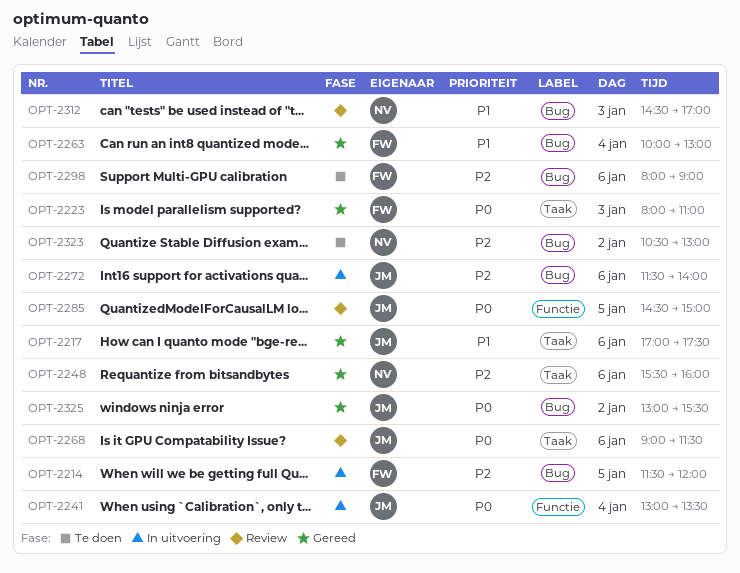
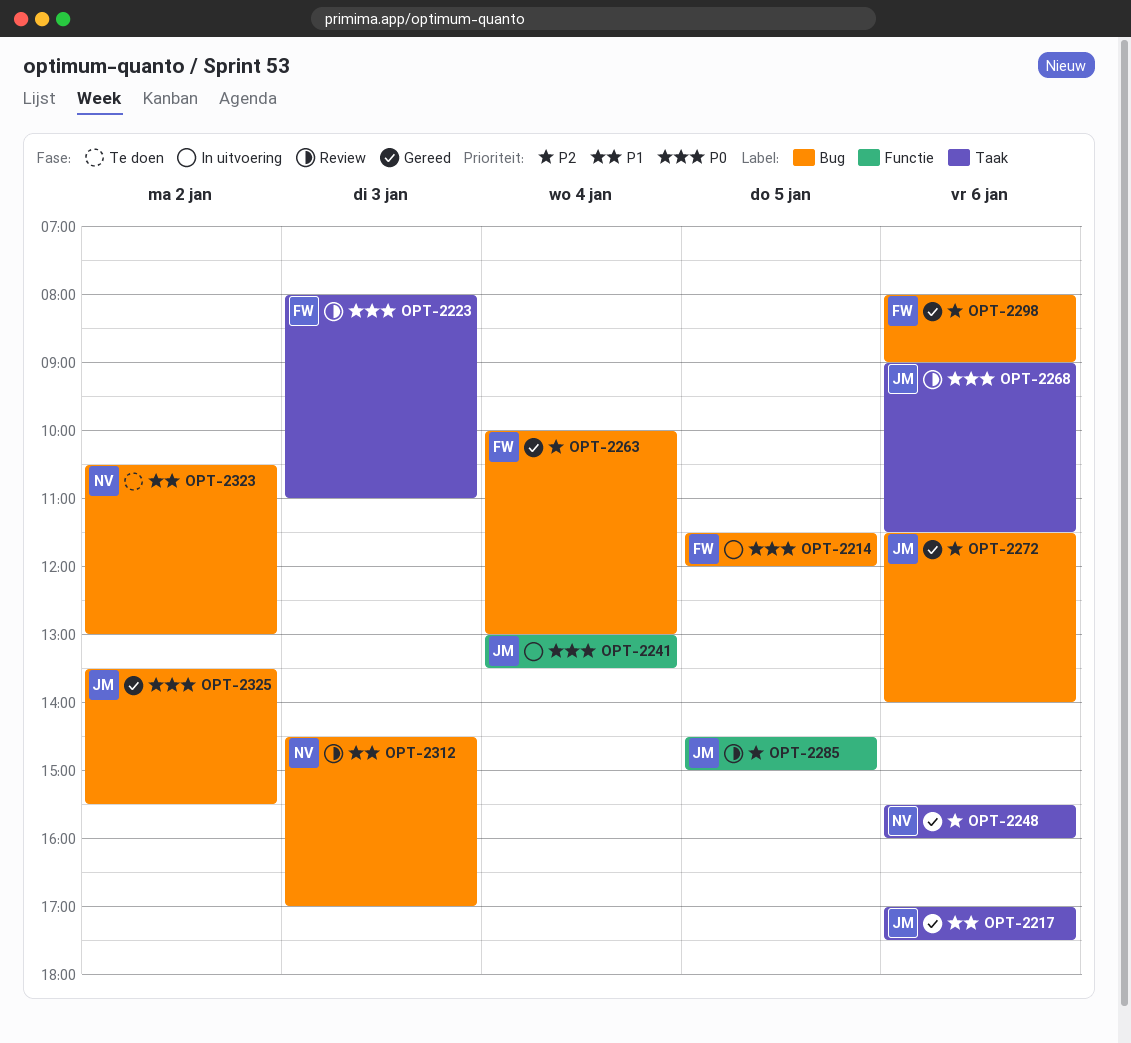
OPT-2214, priority: P2 -> P0
OPT-2223, status: Gereed -> Review
OPT-2263, priority: P1 -> P2
OPT-2272, status: In uitvoering -> Gereed
OPT-2285, priority: P0 -> P2
OPT-2298, status: Te doen -> Gereed
OPT-2323, priority: P2 -> P1
OPT-2325, begins: 13:00 -> 13:30

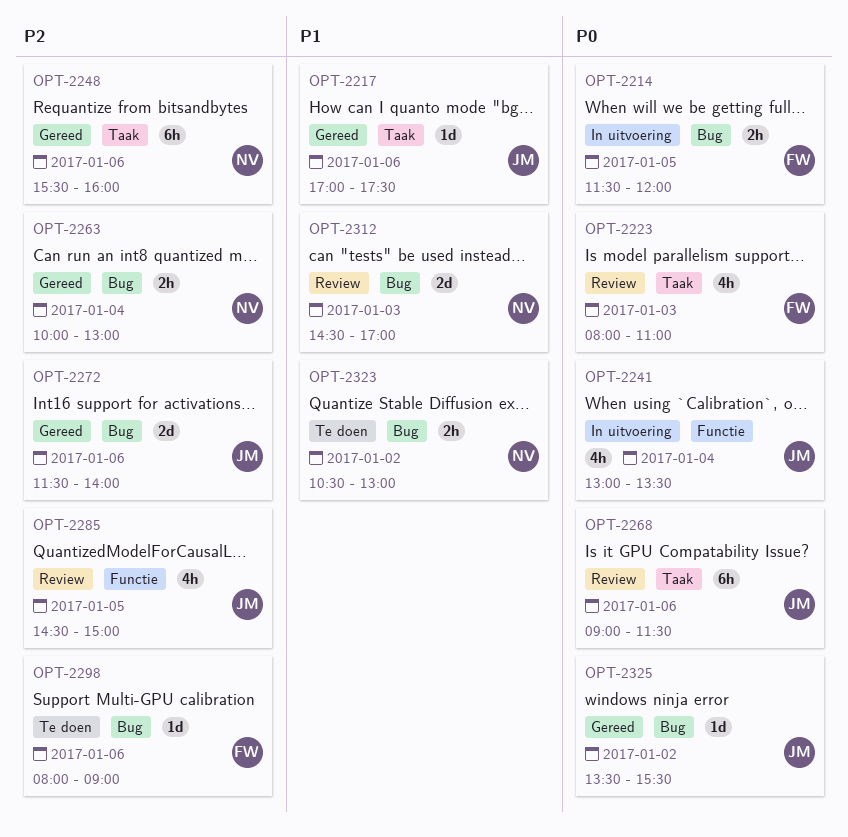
OPT-2263, owner: FW -> NV
OPT-2298, status: Gereed -> Te doen

